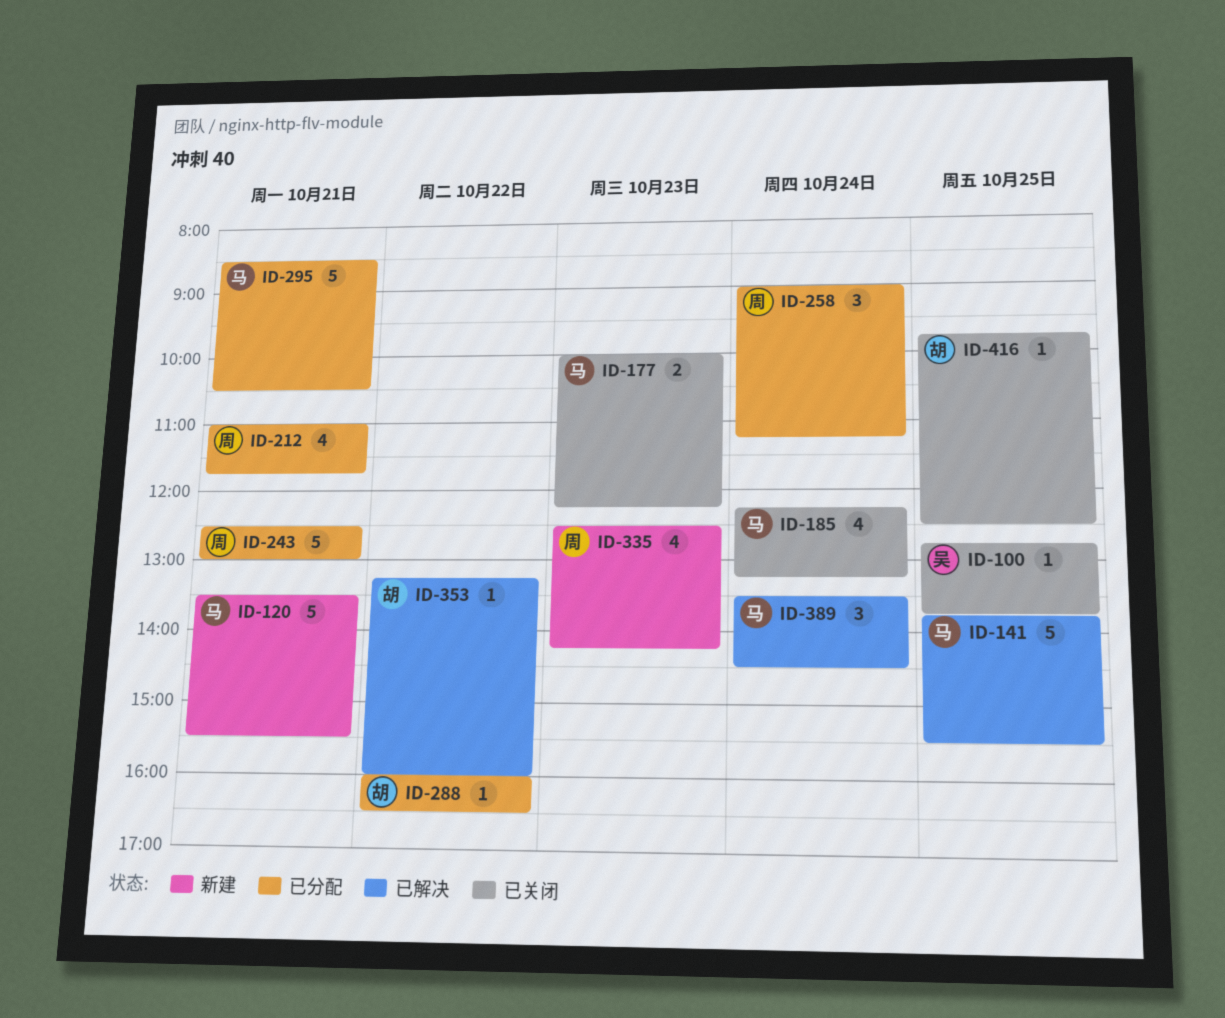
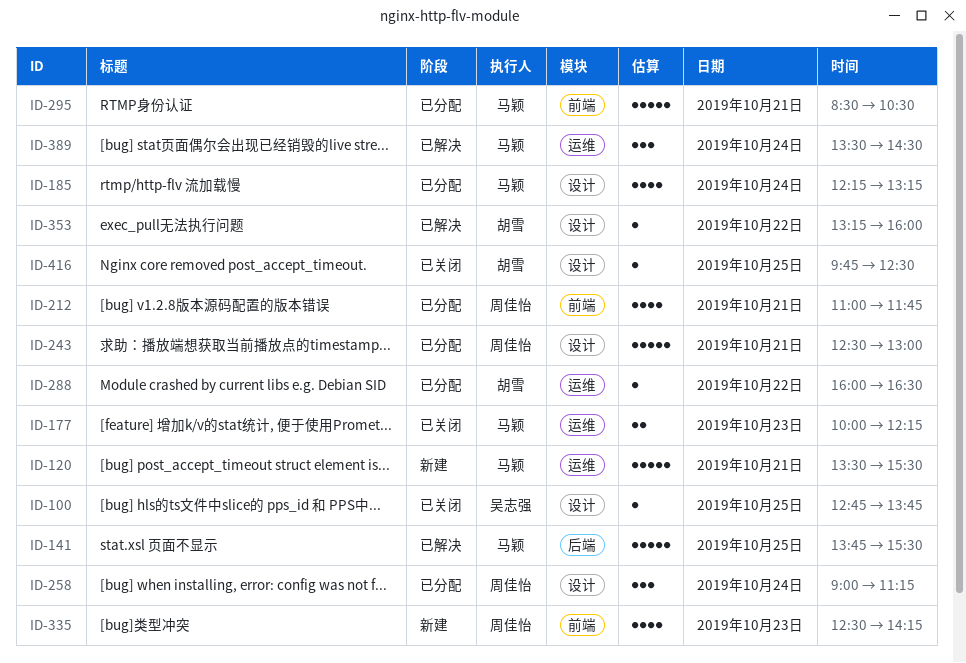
ID-185, status: 已关闭 -> 已分配

